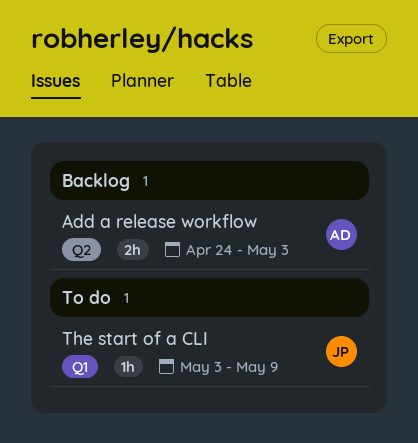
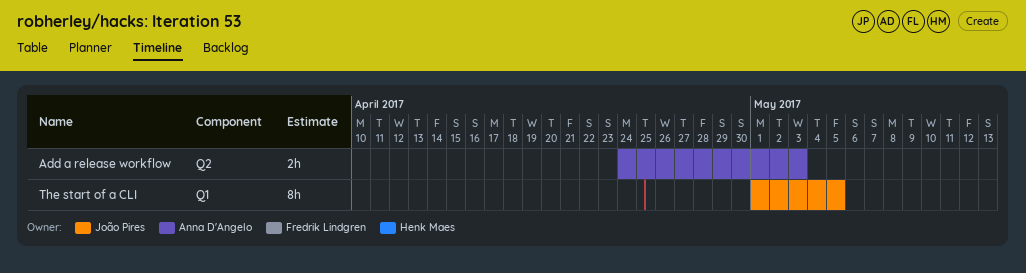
The start of a CLI, estimate: 1h -> 8h
The start of a CLI, start: May 3 -> May 1
The start of a CLI, due: May 9 -> May 5

